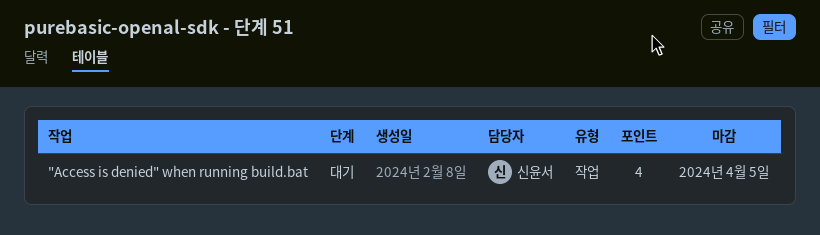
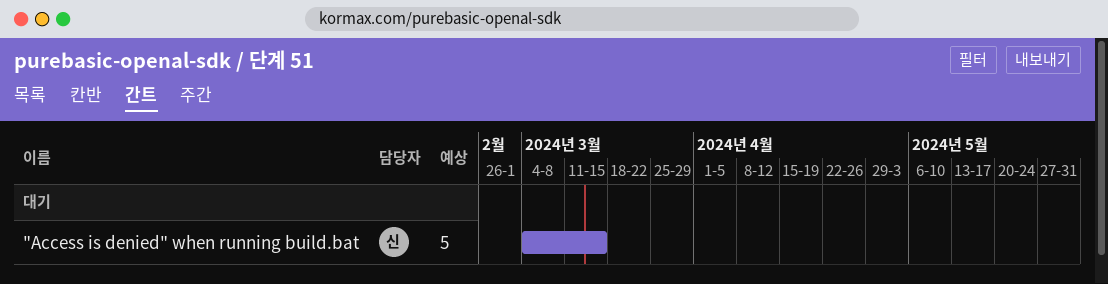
"Access is denied" when running build.bat, estimate: 4 -> 5
"Access is denied" when running build.bat, due: Apr 5 -> Mar 15

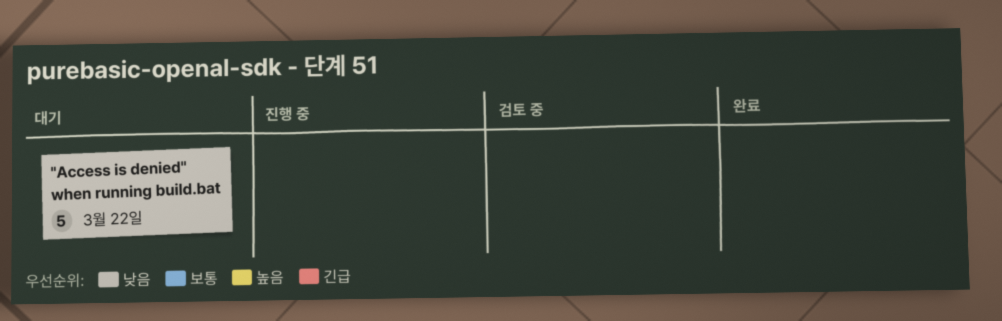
"Access is denied" when running build.bat, due: Mar 15 -> Mar 22

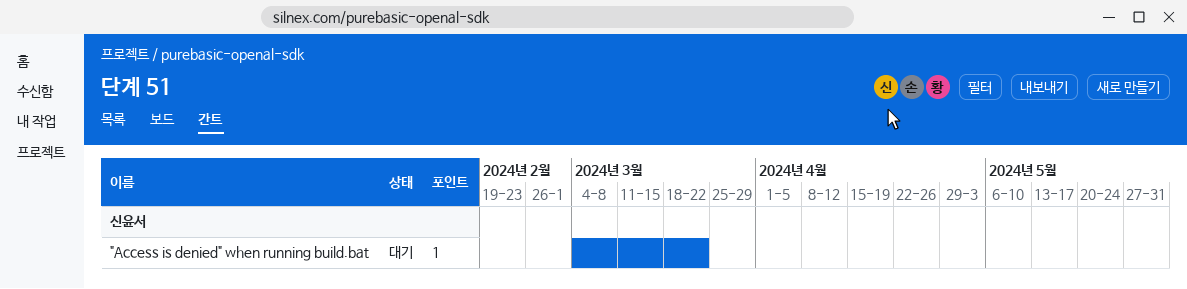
"Access is denied" when running build.bat, estimate: 5 -> 1

